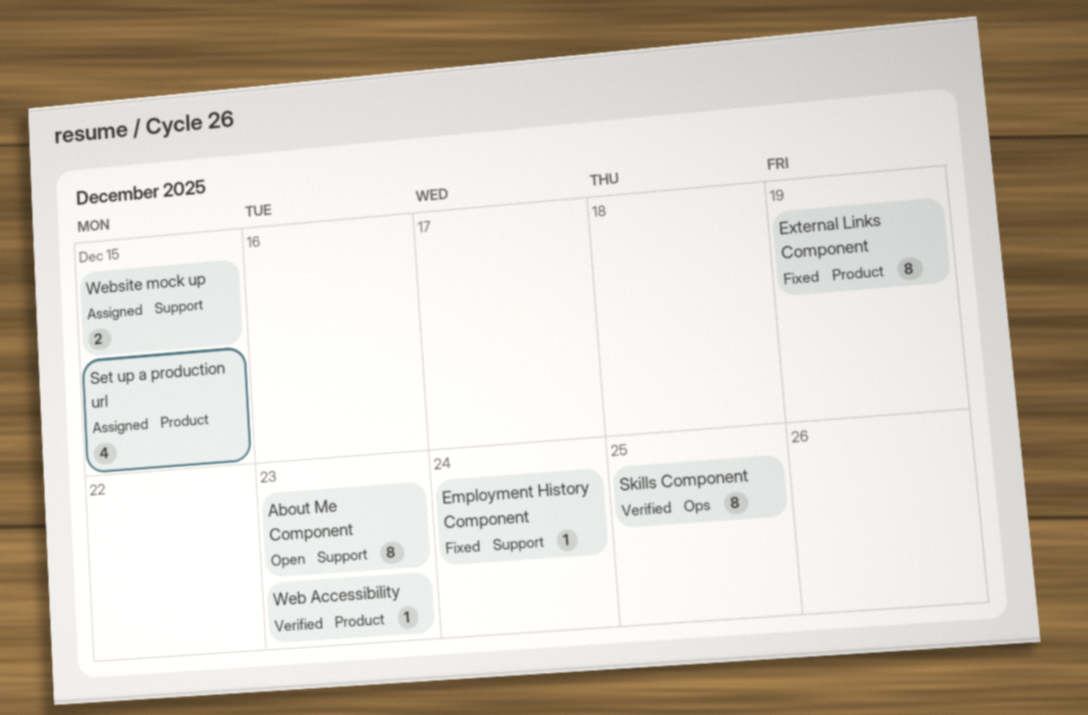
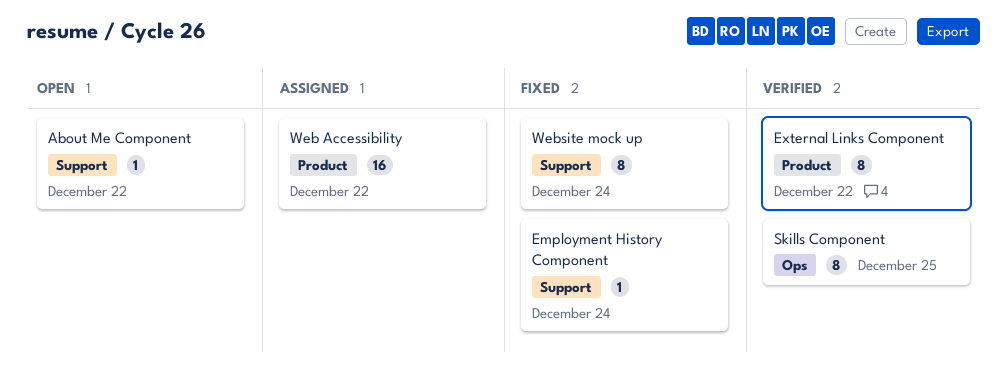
About Me Component, estimate: 8 -> 1
About Me Component, due: Dec 23 -> Dec 22
External Links Component, status: Fixed -> Verified
External Links Component, due: Dec 19 -> Dec 22
Set up a production url: present -> none
Web Accessibility, status: Verified -> Assigned
Web Accessibility, estimate: 1 -> 16
Web Accessibility, due: Dec 23 -> Dec 22
Website mock up, status: Assigned -> Fixed
Website mock up, estimate: 2 -> 8
Website mock up, due: Dec 15 -> Dec 24

